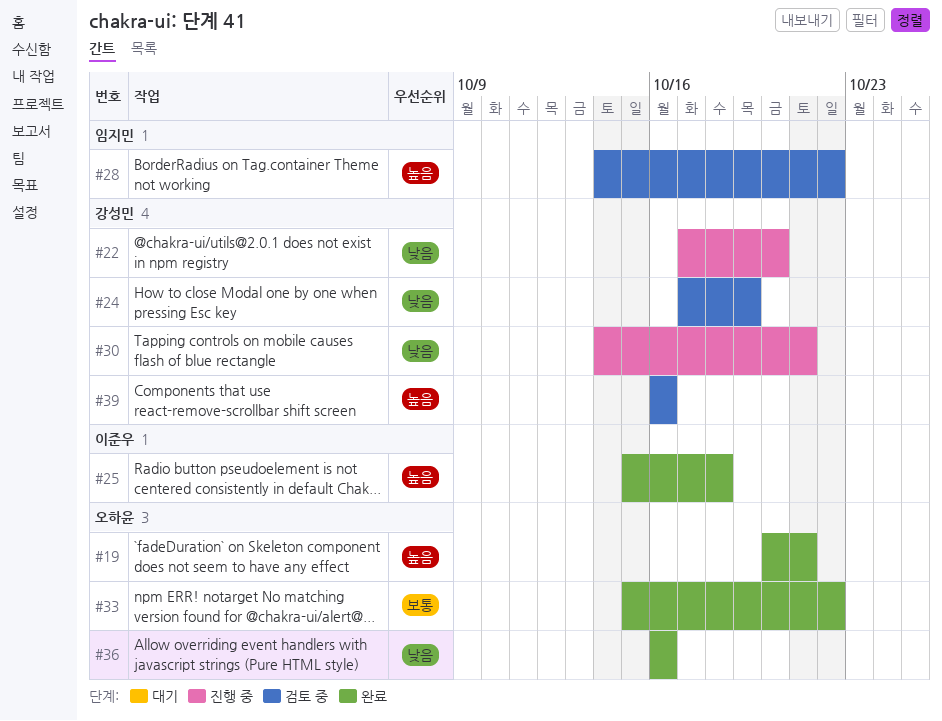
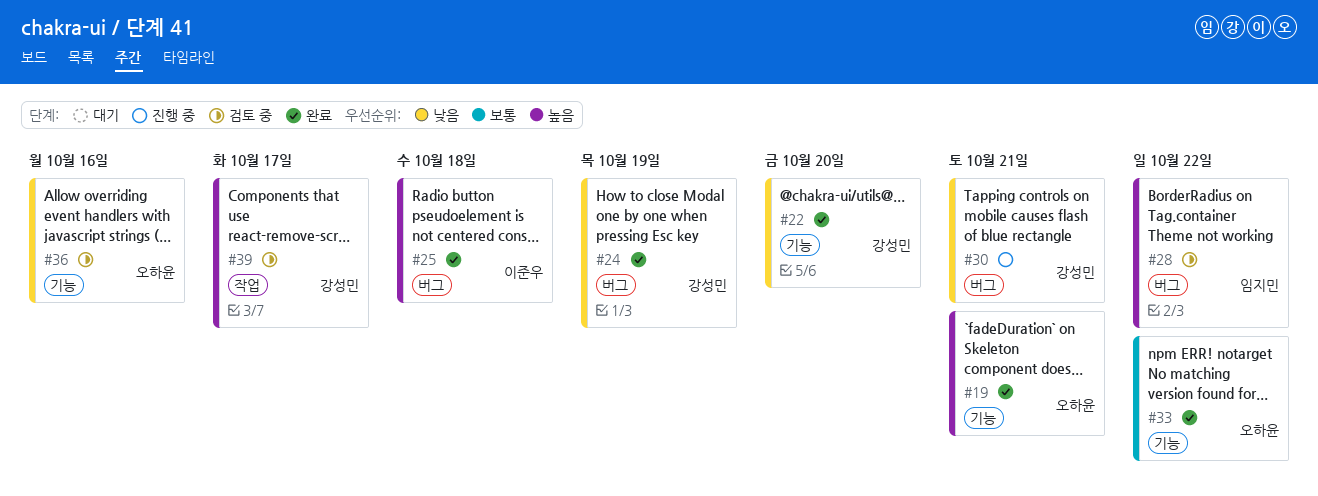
#22, status: 진행 중 -> 완료
#24, status: 검토 중 -> 완료
#36, status: 완료 -> 검토 중
#39, due: Oct 16 -> Oct 17

